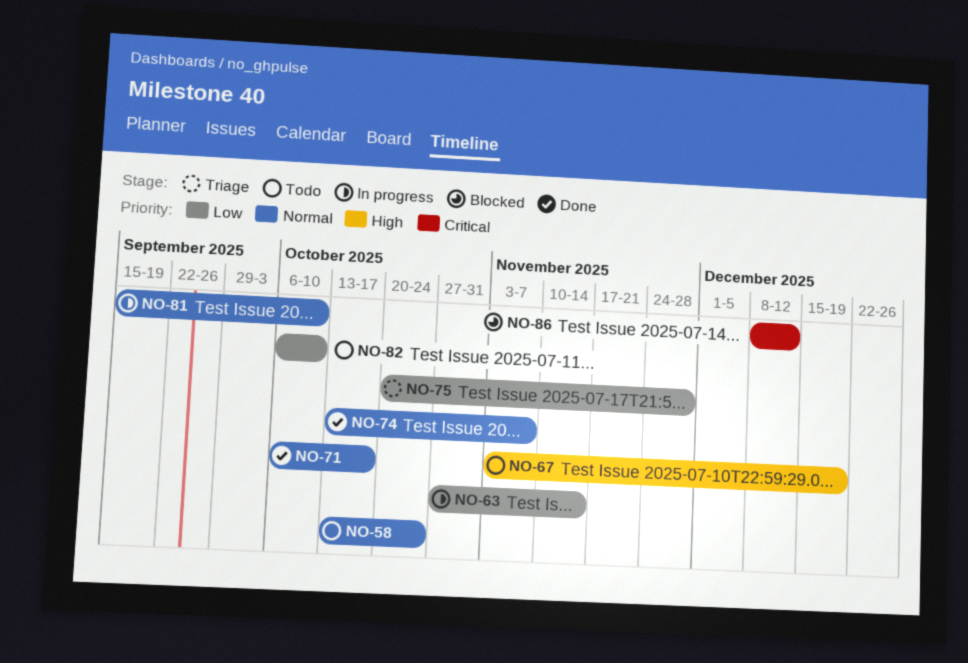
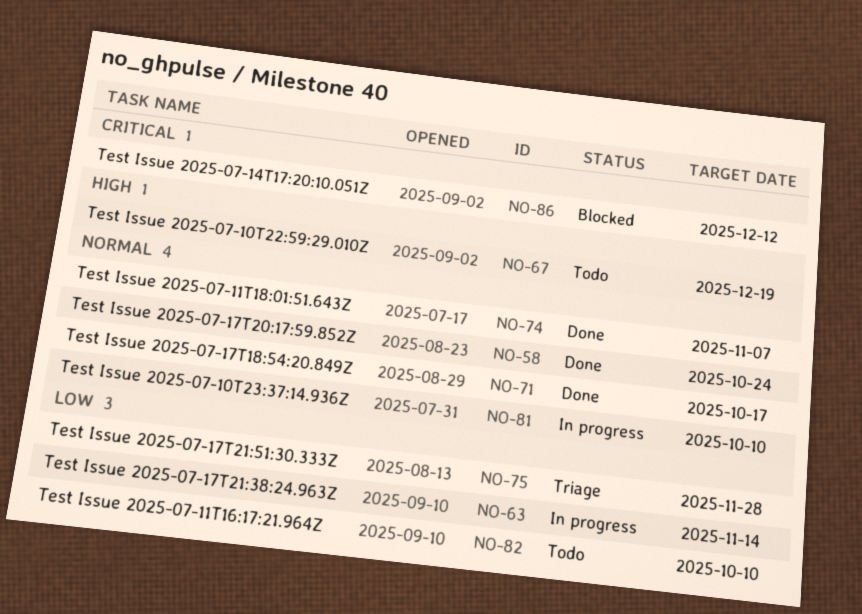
NO-58, status: Todo -> Done

